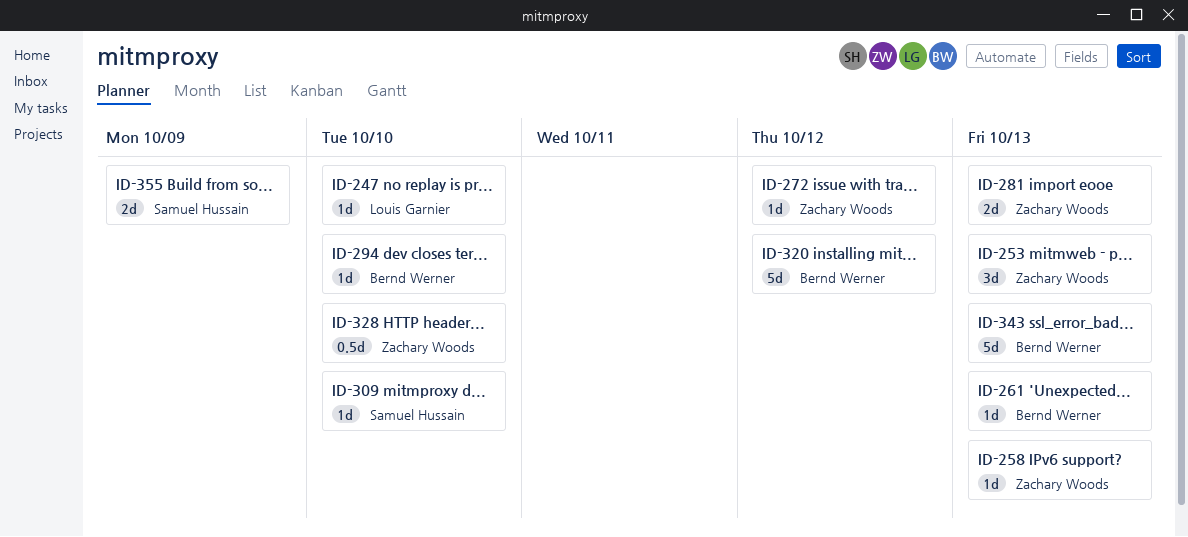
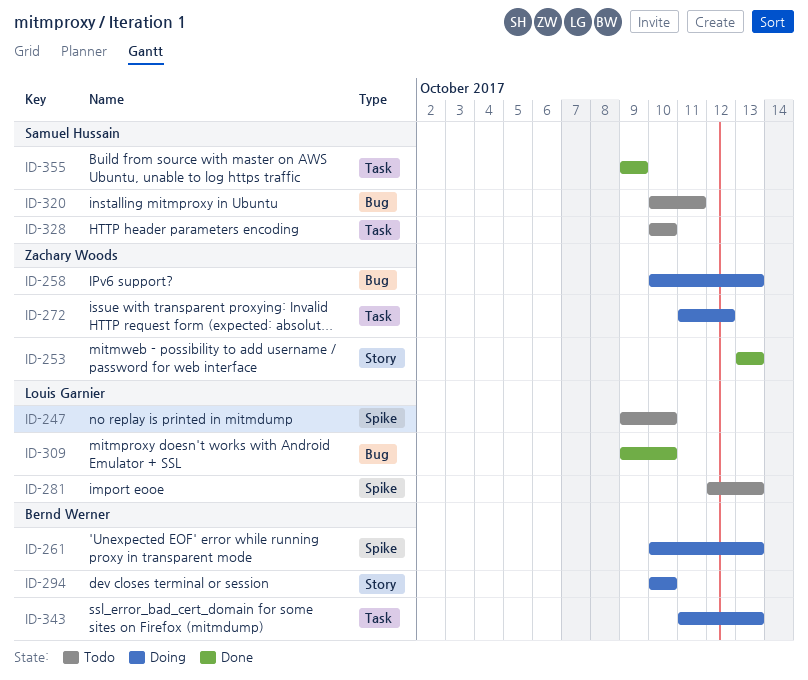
ID-281, owner: Zachary Woods -> Louis Garnier
ID-309, owner: Samuel Hussain -> Louis Garnier
ID-320, owner: Bernd Werner -> Samuel Hussain
ID-320, due: Oct 12 -> Oct 11
ID-328, owner: Zachary Woods -> Samuel Hussain

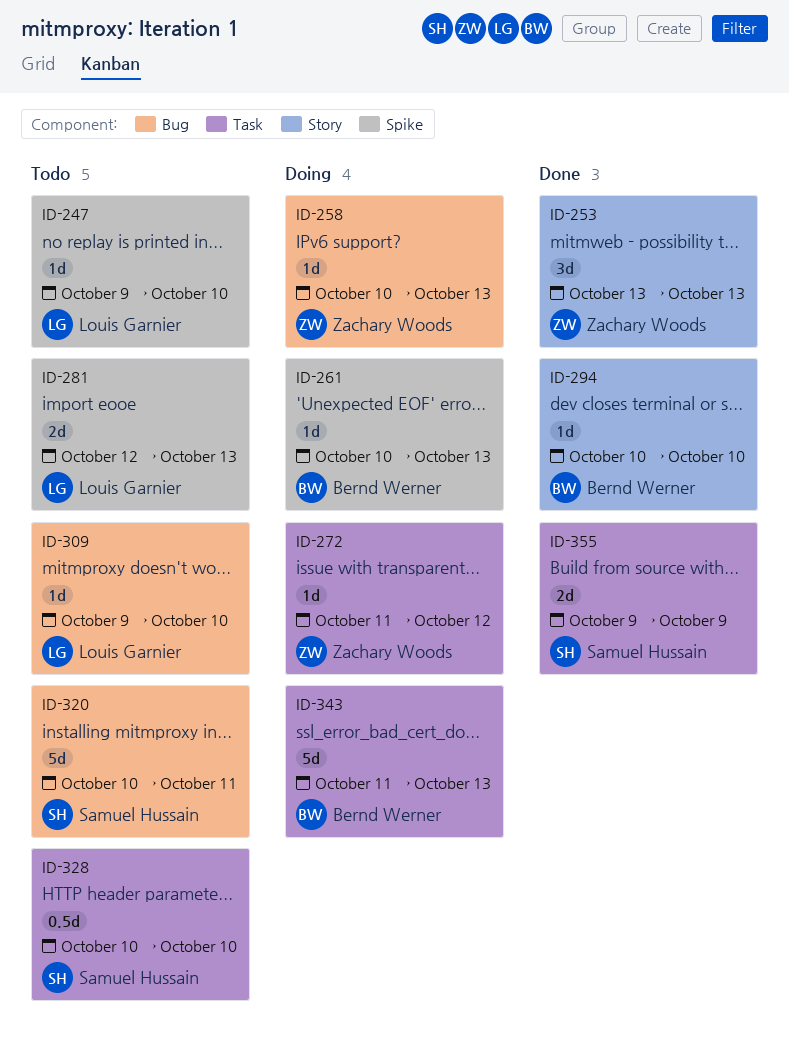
ID-294, status: Doing -> Done
ID-309, status: Done -> Todo

